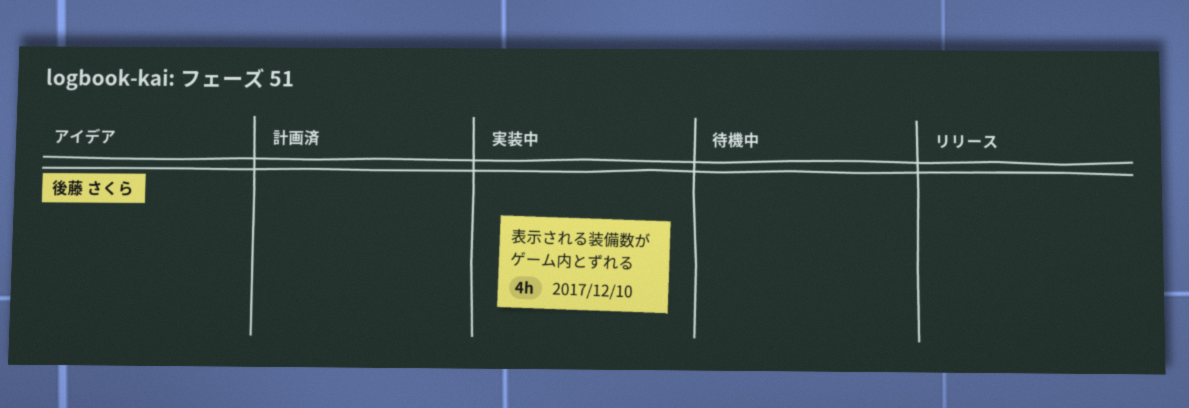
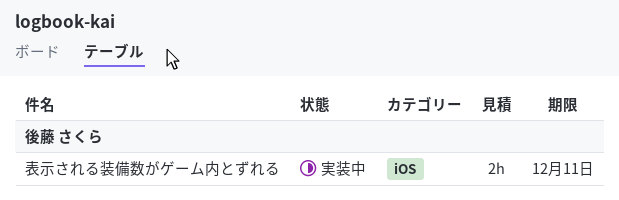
表示される装備数がゲーム内とずれる, estimate: 4h -> 2h
表示される装備数がゲーム内とずれる, due: Dec 10 -> Dec 11

